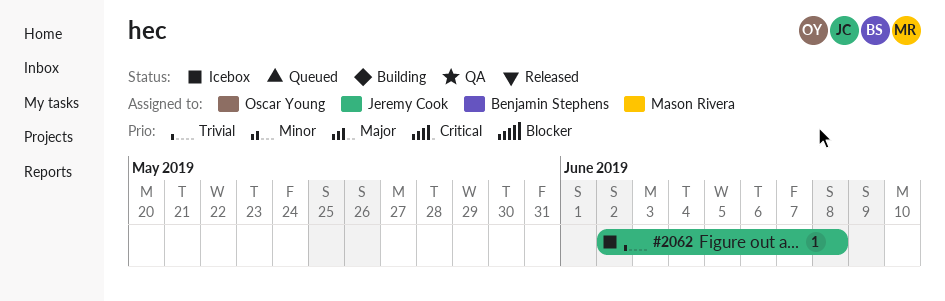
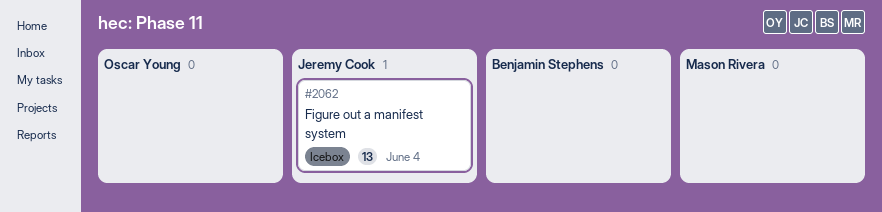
#2062, estimate: 1 -> 13
#2062, due: Jun 8 -> Jun 4

